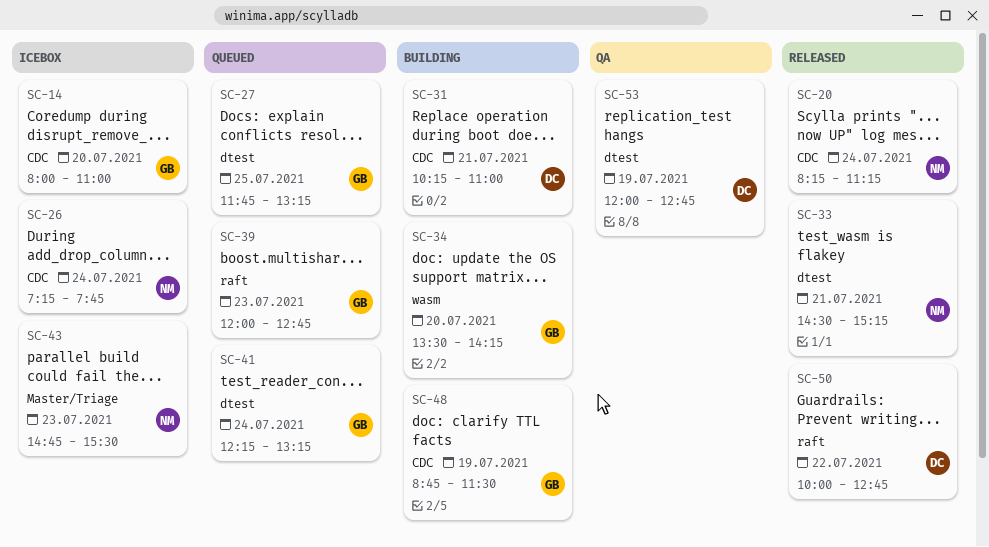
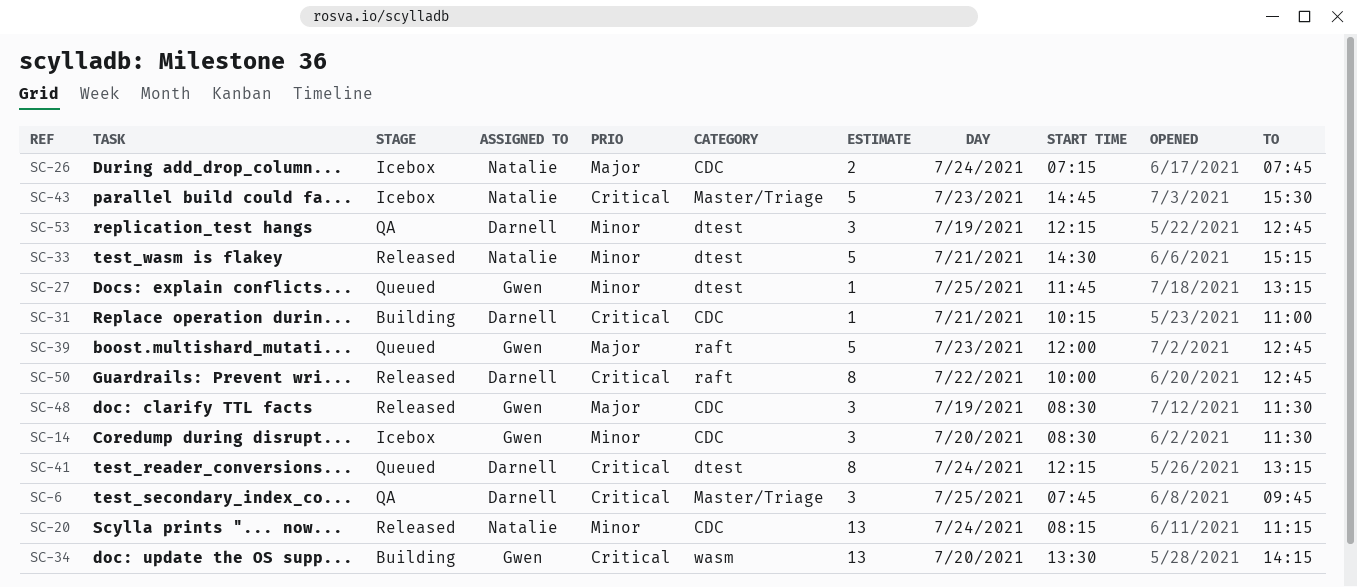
SC-6: none -> present
SC-14, begins: 08:00 -> 08:30
SC-14, ends: 11:00 -> 11:30
SC-41, owner: Gwen -> Darnell
SC-48, status: Building -> Released
SC-48, begins: 08:45 -> 08:30
SC-53, begins: 12:00 -> 12:15

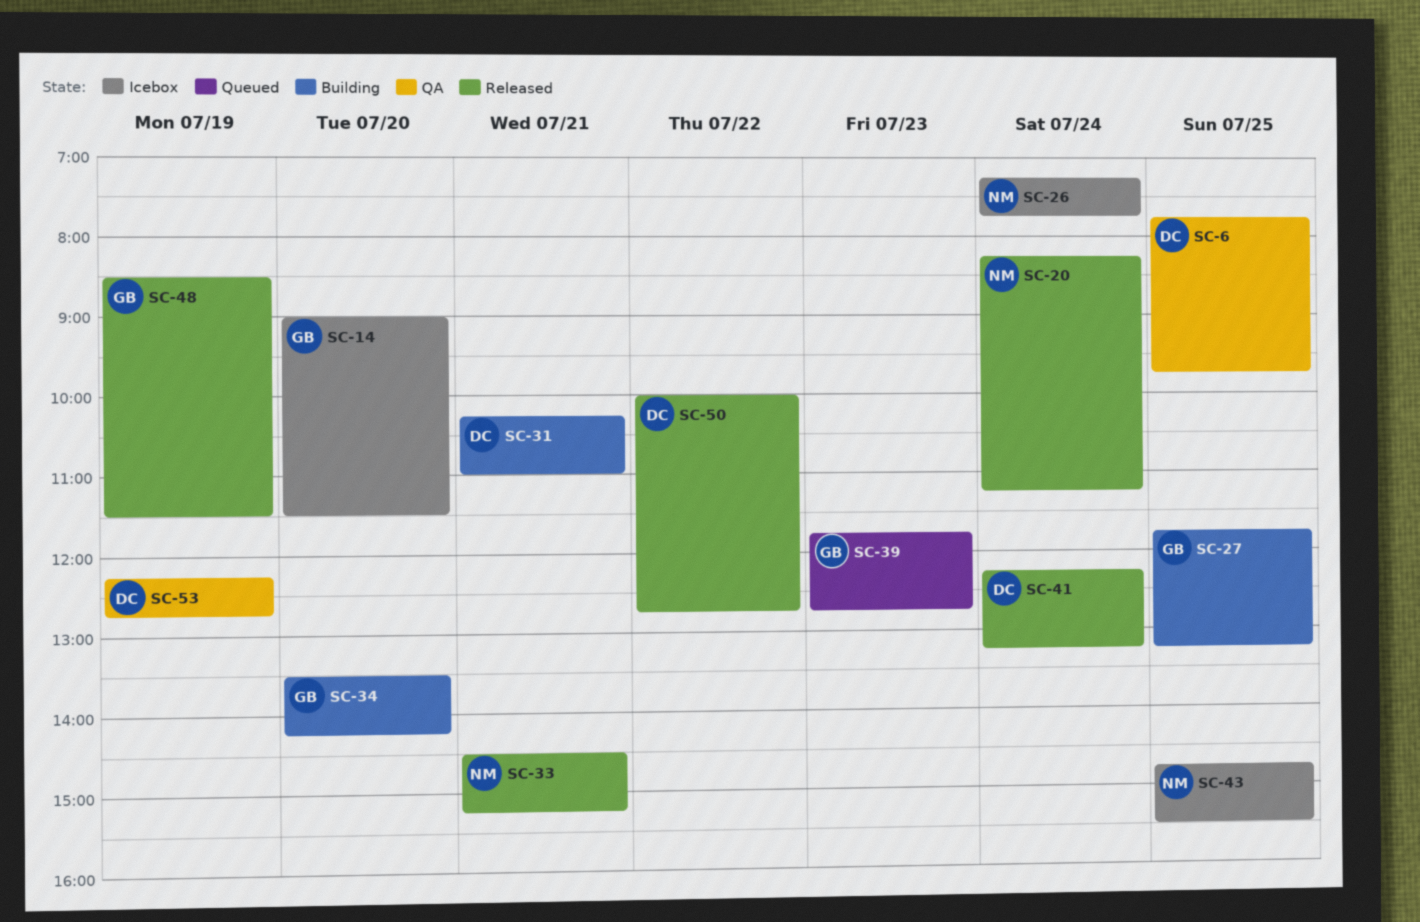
SC-14, begins: 08:30 -> 09:00
SC-27, status: Queued -> Building
SC-39, begins: 12:00 -> 11:45
SC-41, status: Queued -> Released
SC-43, day: Jul 23 -> Jul 25

